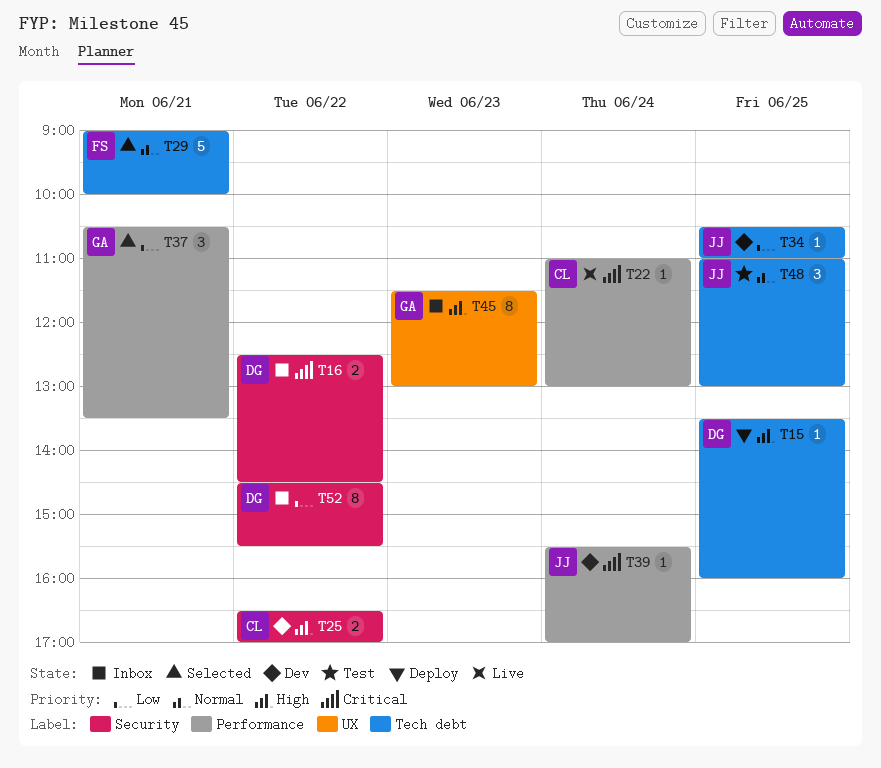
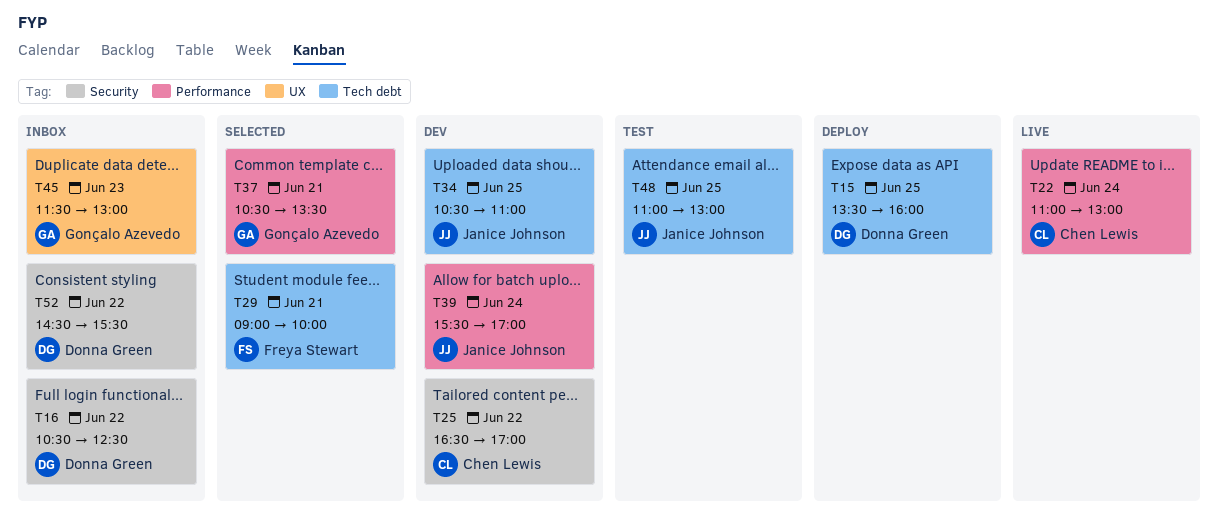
T16, begins: 12:30 -> 10:30
T16, ends: 14:30 -> 12:30

